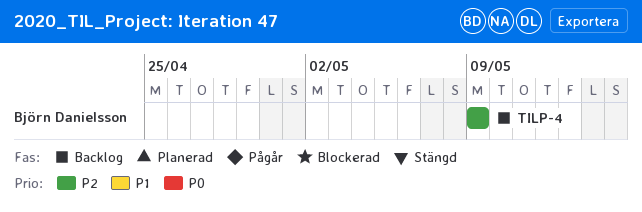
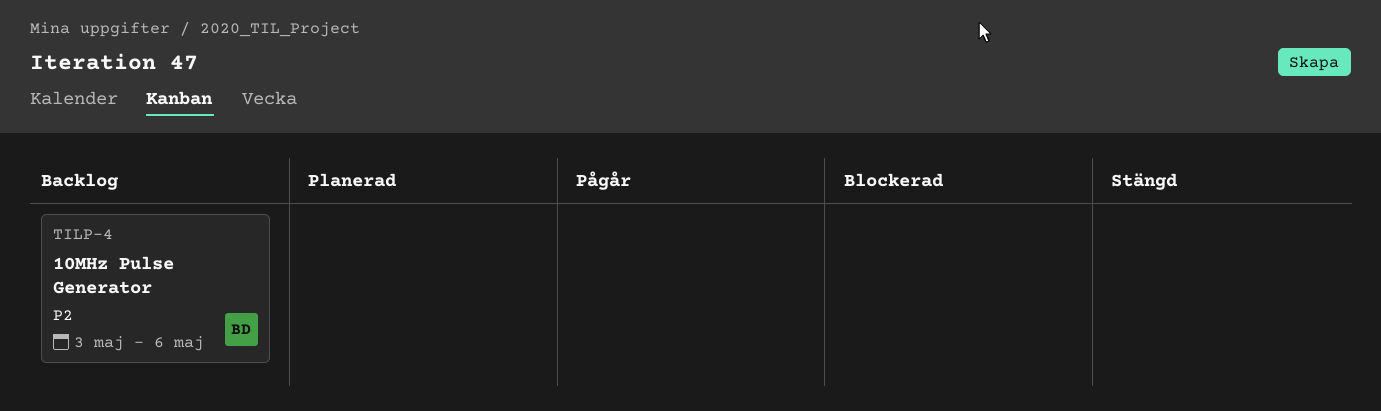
TILP-4, start: May 9 -> May 3
TILP-4, due: May 9 -> May 6

